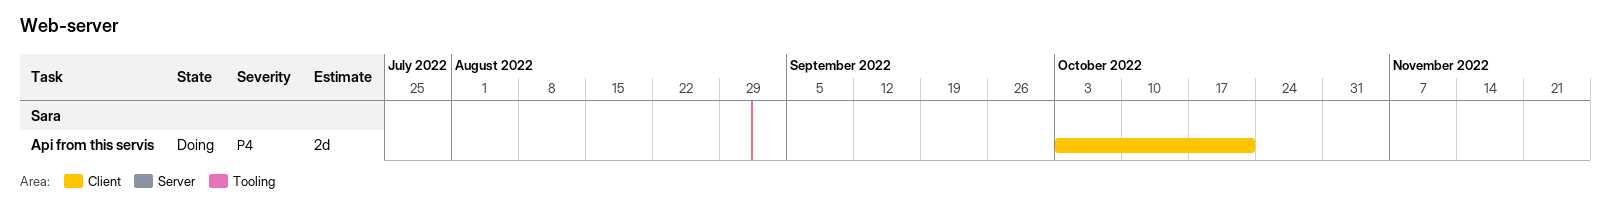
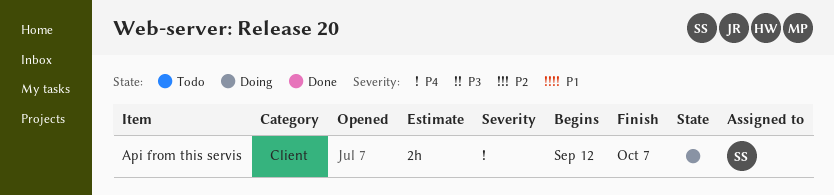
Api from this servis, estimate: 2d -> 2h
Api from this servis, start: Oct 3 -> Sep 12
Api from this servis, due: Oct 21 -> Oct 7

